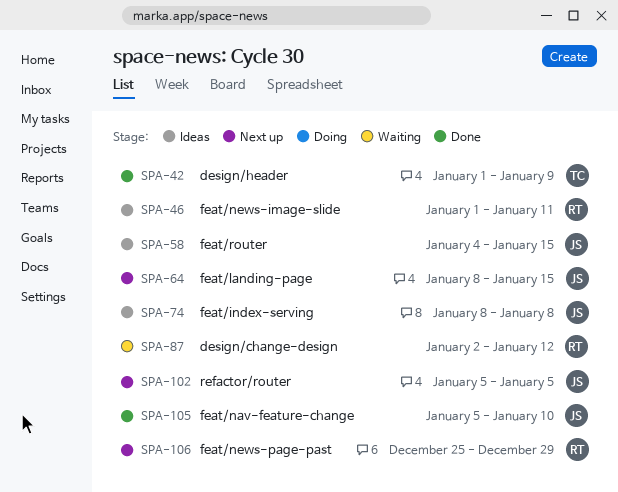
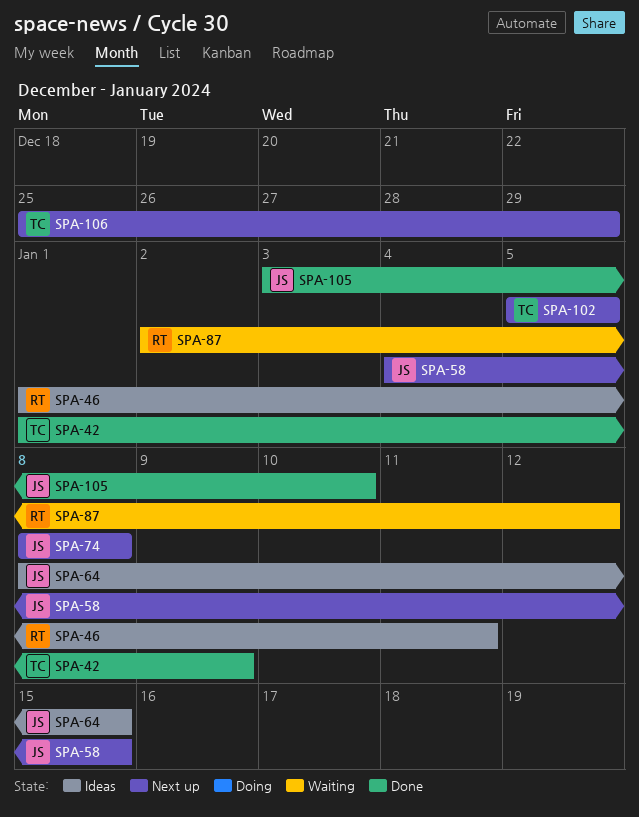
SPA-58, status: Ideas -> Next up
SPA-64, status: Next up -> Ideas
SPA-74, status: Ideas -> Next up
SPA-102, owner: JS -> TC
SPA-105, start: Jan 5 -> Jan 3
SPA-106, owner: RT -> TC

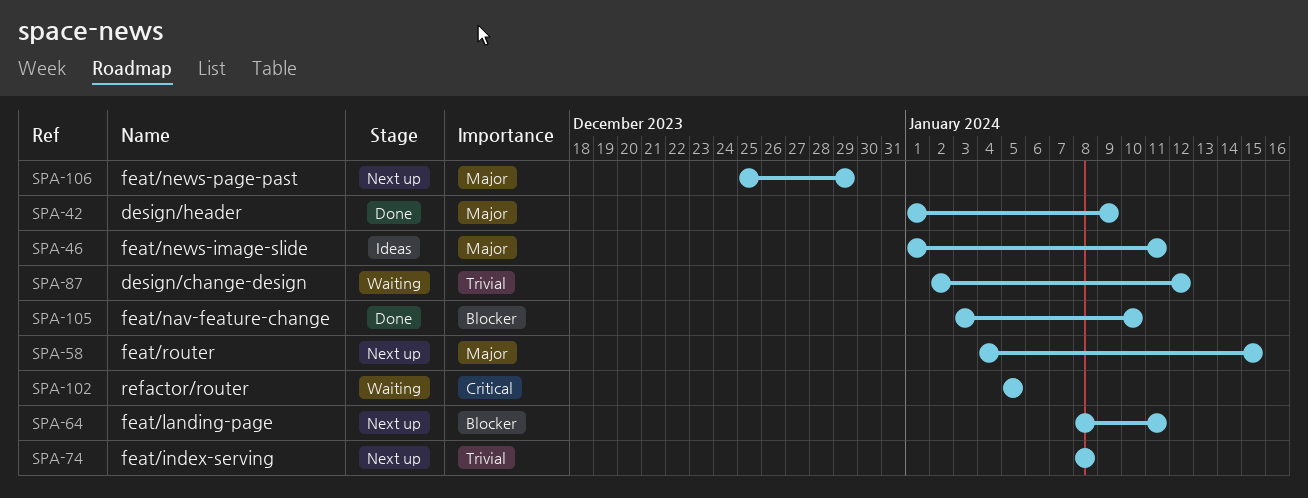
SPA-64, status: Ideas -> Next up
SPA-64, due: Jan 15 -> Jan 11
SPA-102, status: Next up -> Waiting

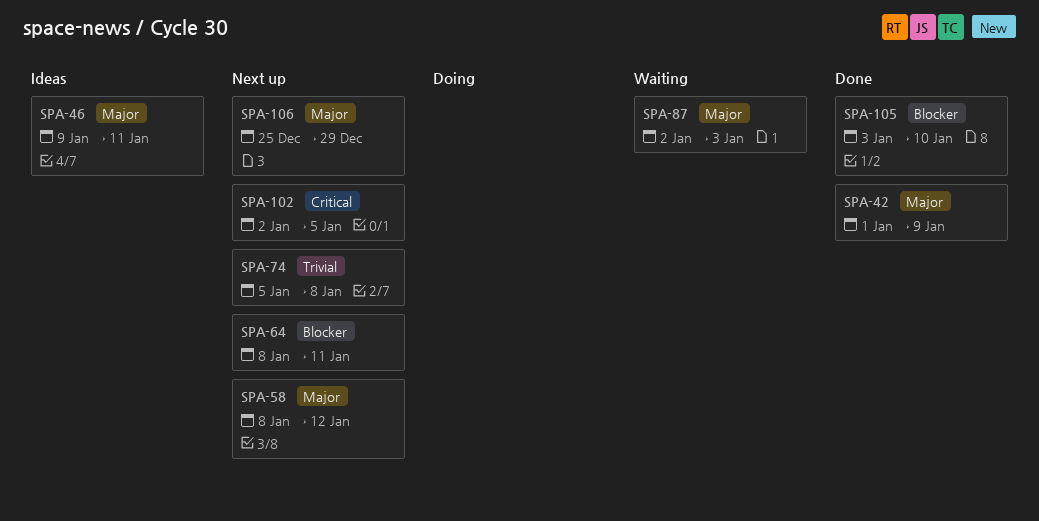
SPA-46, start: Jan 1 -> Jan 9
SPA-58, start: Jan 4 -> Jan 8
SPA-58, due: Jan 15 -> Jan 12
SPA-74, start: Jan 8 -> Jan 5
SPA-87, priority: Trivial -> Major
SPA-87, due: Jan 12 -> Jan 3
SPA-102, status: Waiting -> Next up
SPA-102, start: Jan 5 -> Jan 2

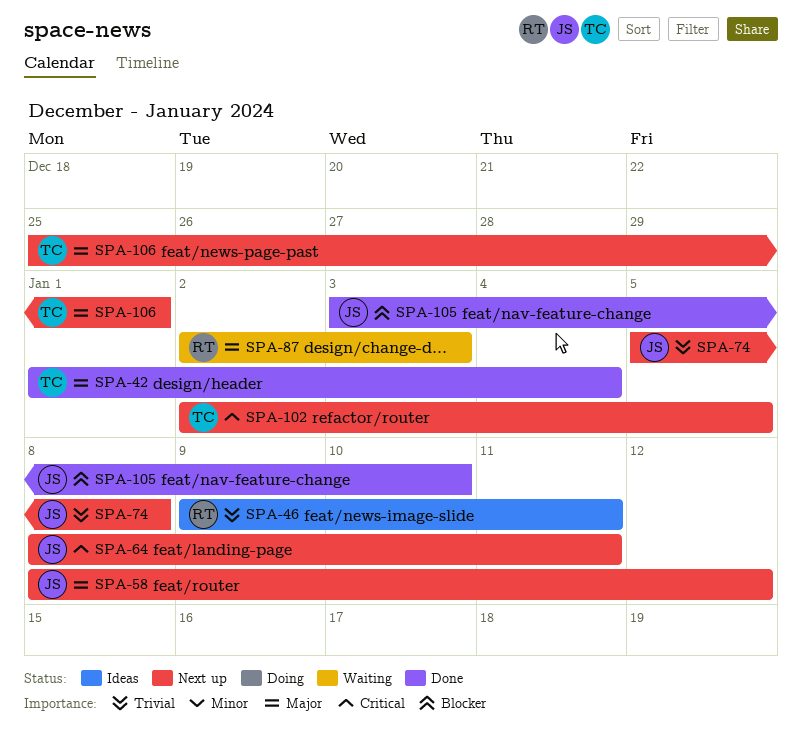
SPA-42, due: Jan 9 -> Jan 4
SPA-46, priority: Major -> Trivial
SPA-64, priority: Blocker -> Critical
SPA-106, due: Dec 29 -> Jan 1

